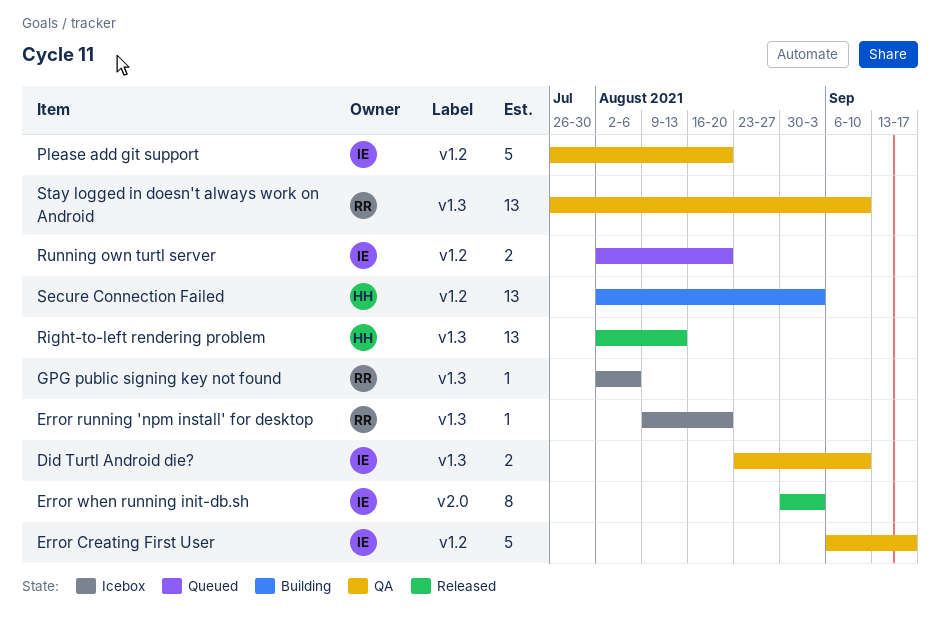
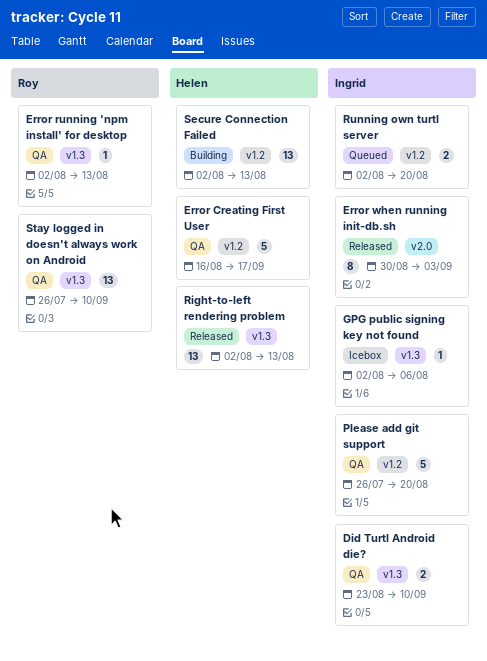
Error Creating First User, owner: Ingrid -> Helen
Error Creating First User, start: Sep 6 -> Aug 16
Error running 'npm install' for desktop, status: Icebox -> QA
Error running 'npm install' for desktop, start: Aug 9 -> Aug 2
Error running 'npm install' for desktop, due: Aug 20 -> Aug 13
GPG public signing key not found, owner: Roy -> Ingrid
Secure Connection Failed, due: Sep 3 -> Aug 13

